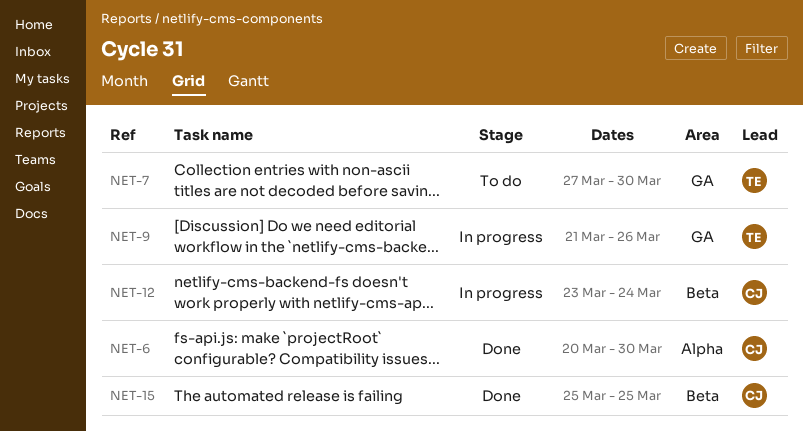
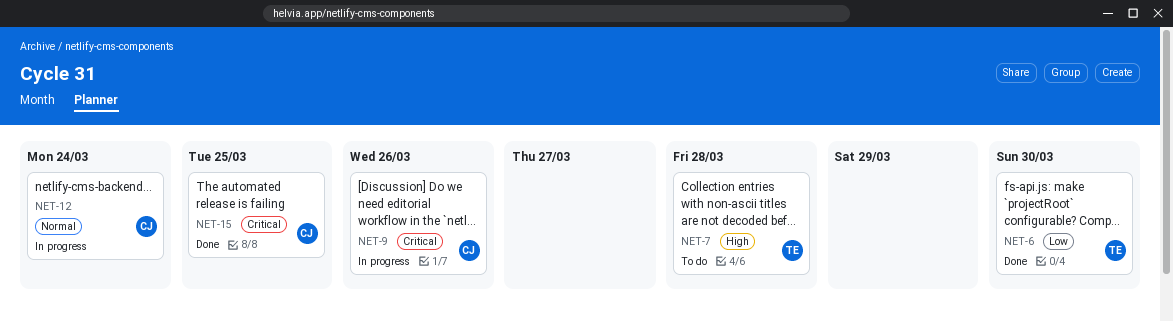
NET-6, owner: CJ -> TE
NET-7, due: Mar 30 -> Mar 28
NET-9, owner: TE -> CJ

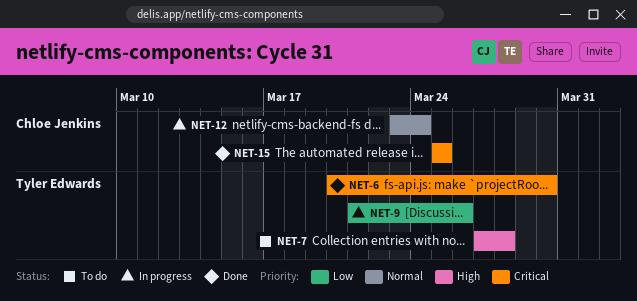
NET-6, priority: Low -> Critical
NET-9, owner: Chloe Jenkins -> Tyler Edwards
NET-9, priority: Critical -> Low

